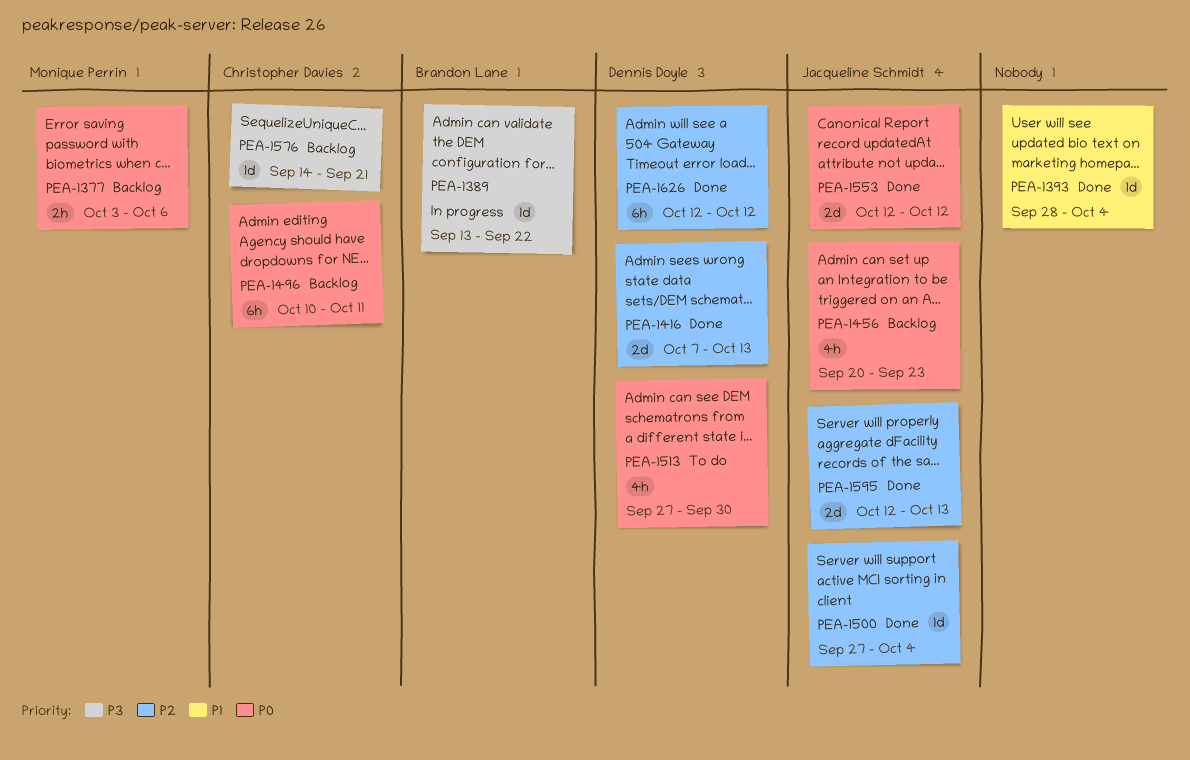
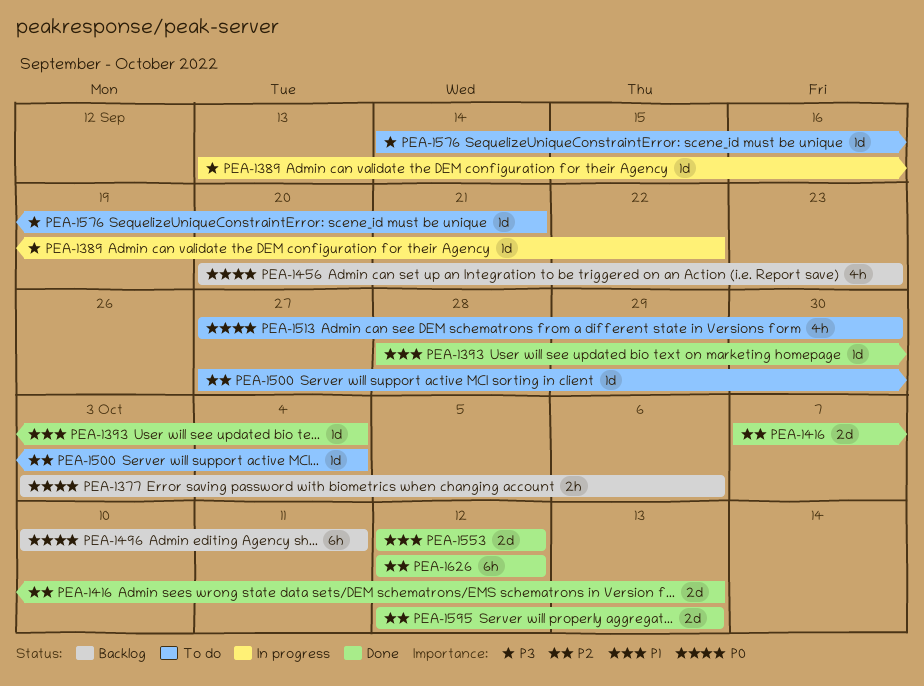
PEA-1500, status: Done -> To do
PEA-1553, priority: P0 -> P1
PEA-1576, status: Backlog -> To do

